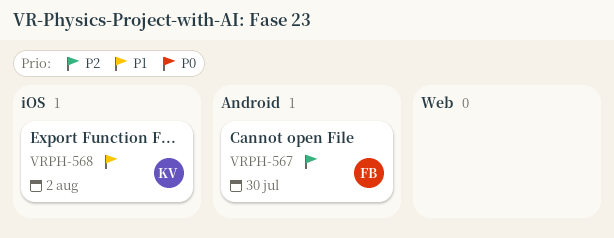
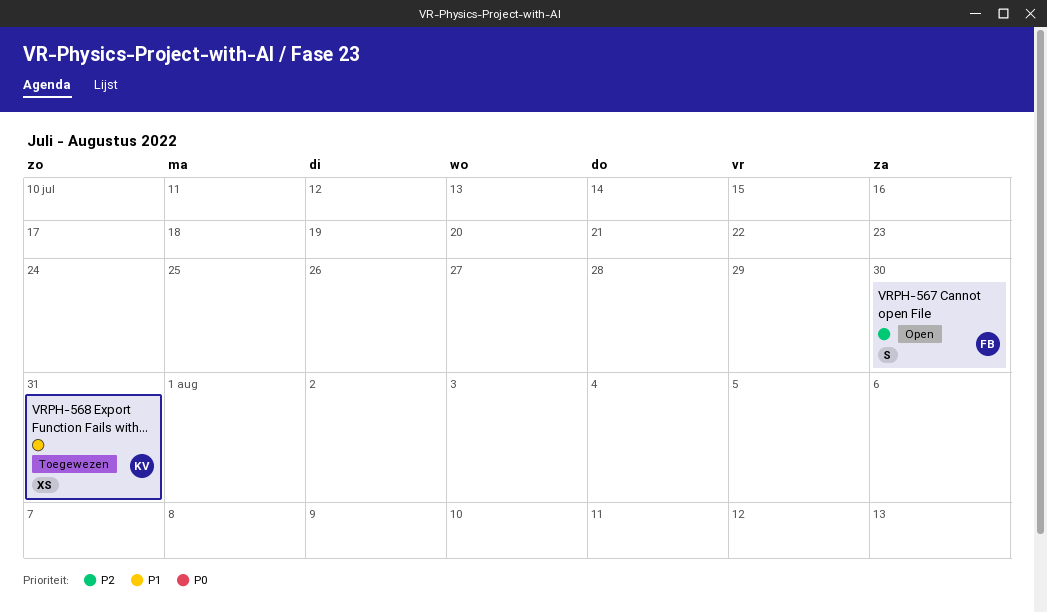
VRPH-568, due: Aug 2 -> Jul 31

